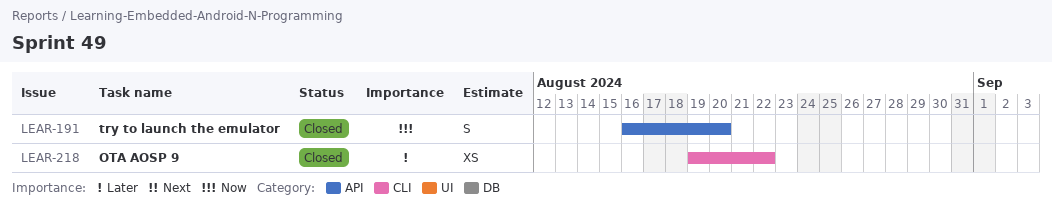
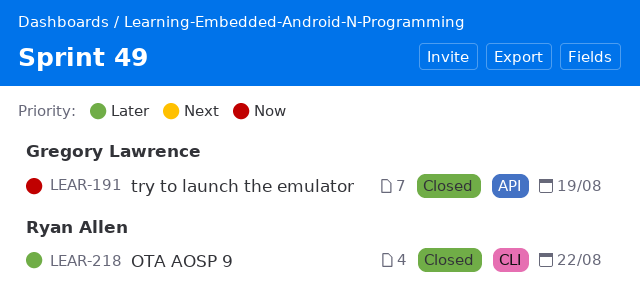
LEAR-191, due: Aug 20 -> Aug 19

